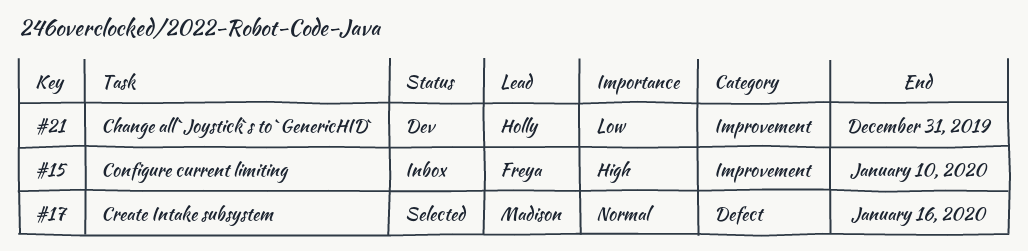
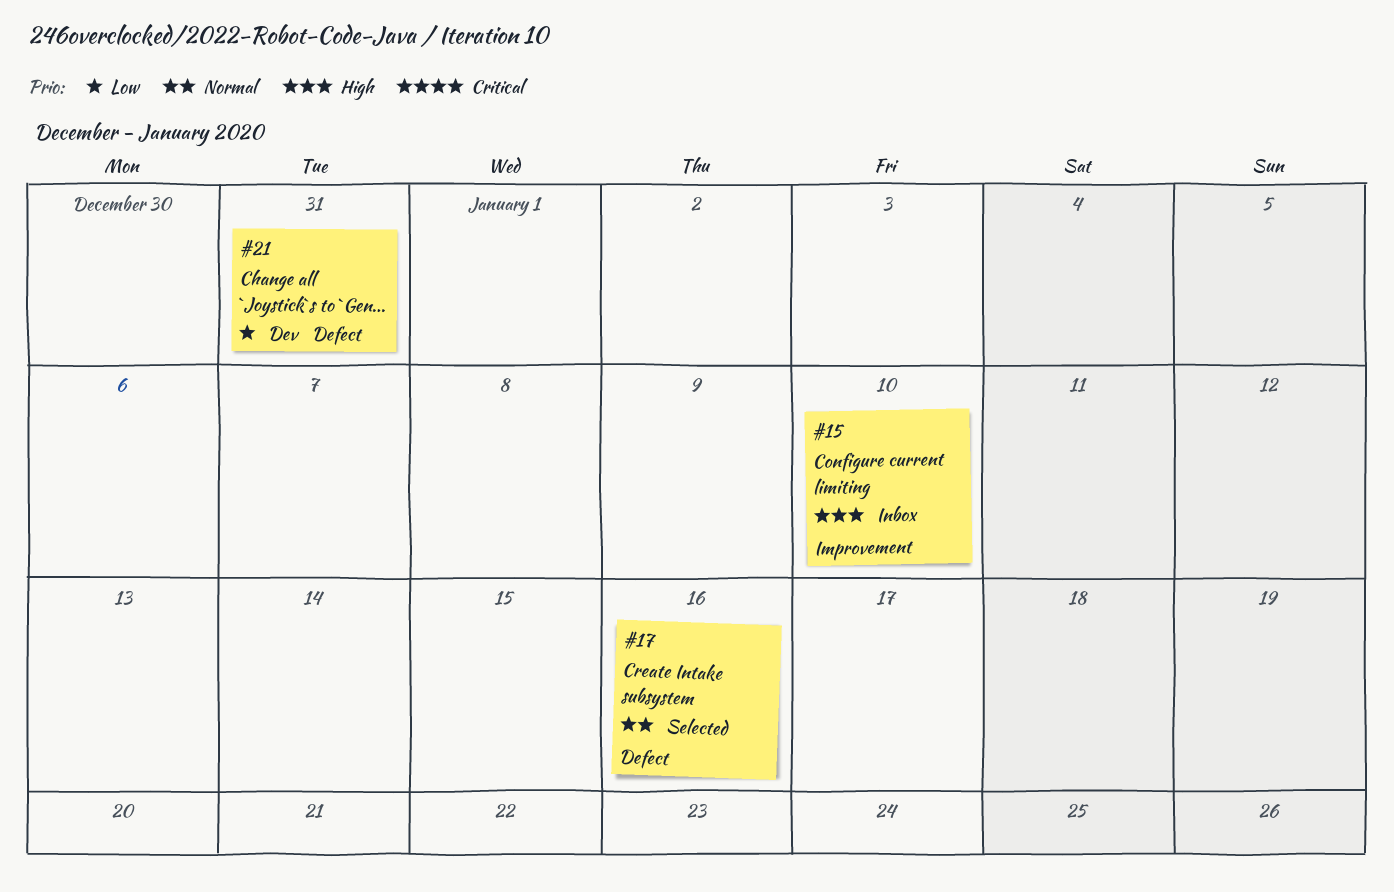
#21, label: Improvement -> Defect

